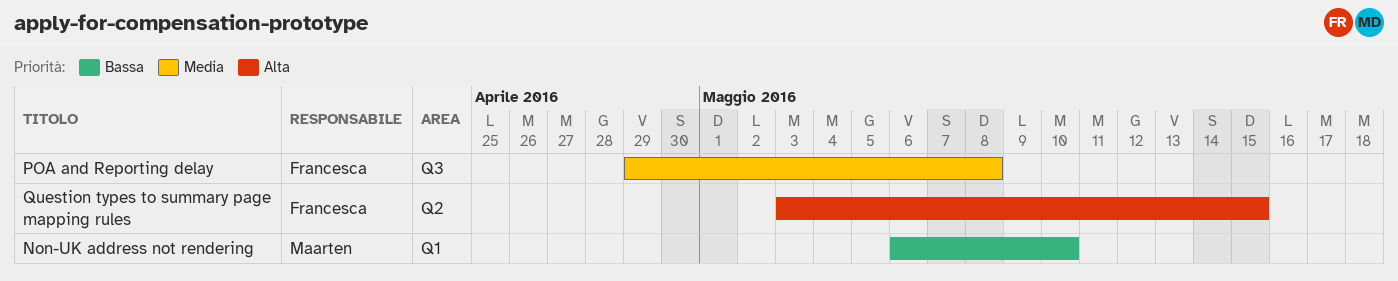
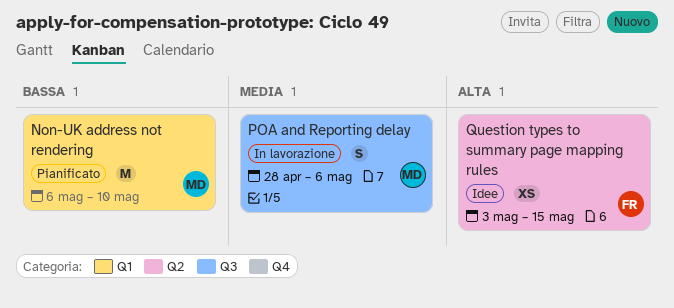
POA and Reporting delay, owner: Francesca -> Maarten
POA and Reporting delay, start: Apr 29 -> Apr 28
POA and Reporting delay, due: May 8 -> May 6

